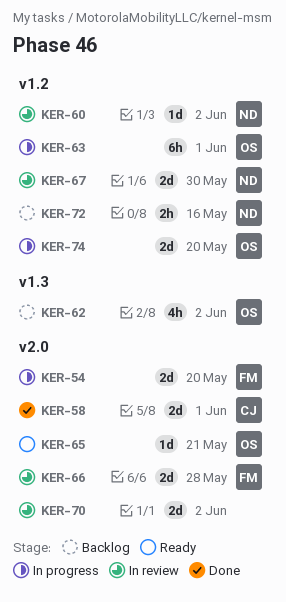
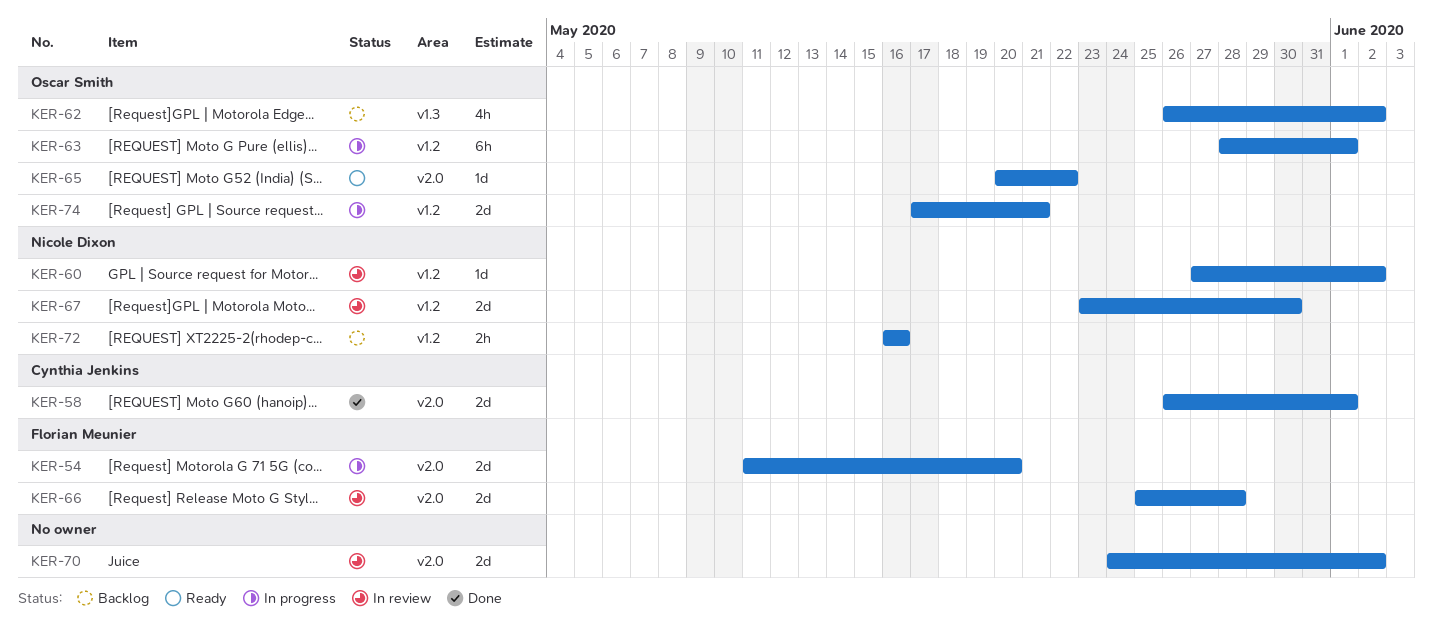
KER-65, due: May 21 -> May 22
KER-74, due: May 20 -> May 21

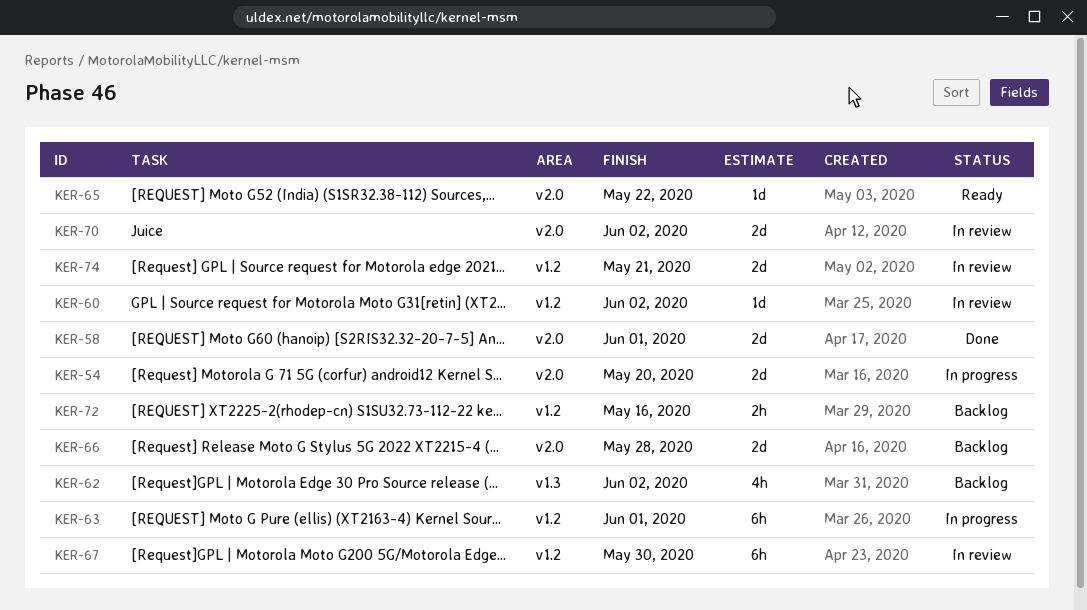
KER-66, status: In review -> Backlog
KER-67, estimate: 2d -> 6h
KER-74, status: In progress -> In review

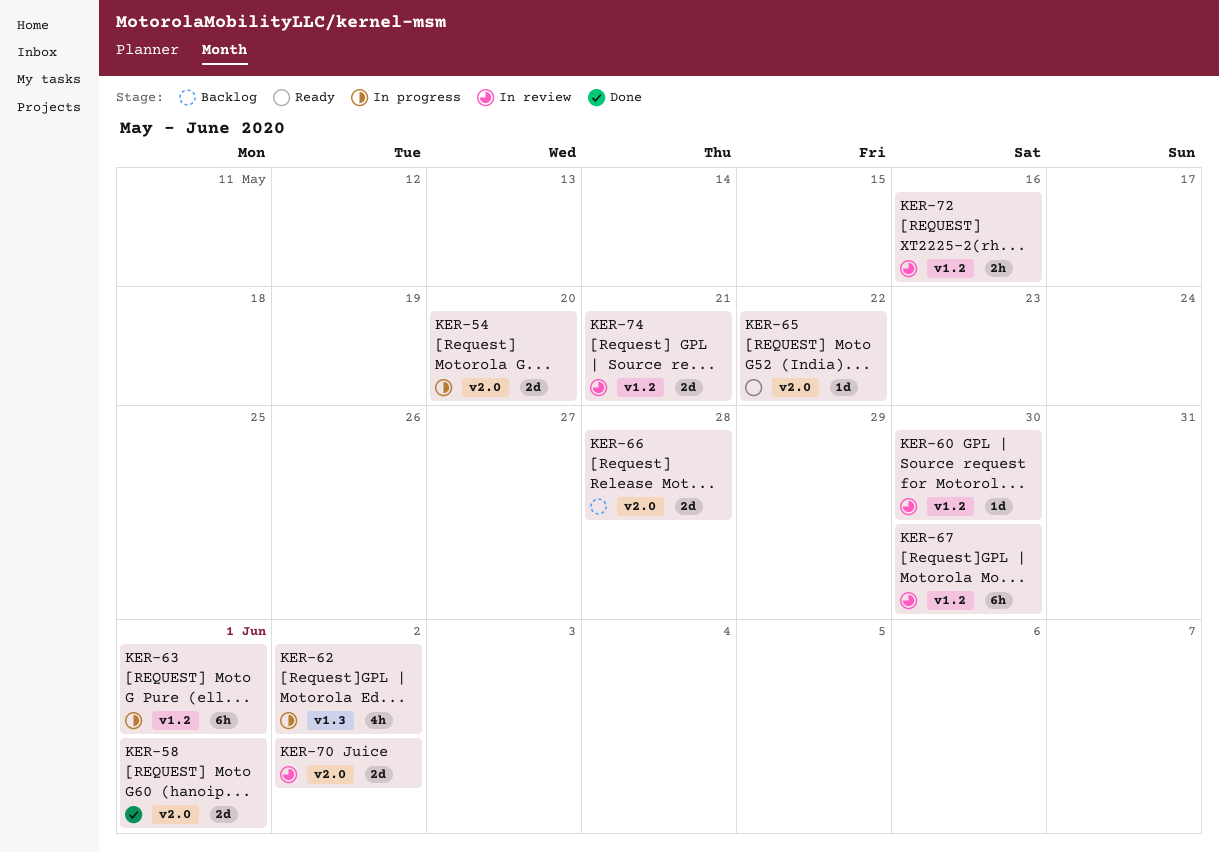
KER-60, due: Jun 2 -> May 30
KER-62, status: Backlog -> In progress
KER-72, status: Backlog -> In review

